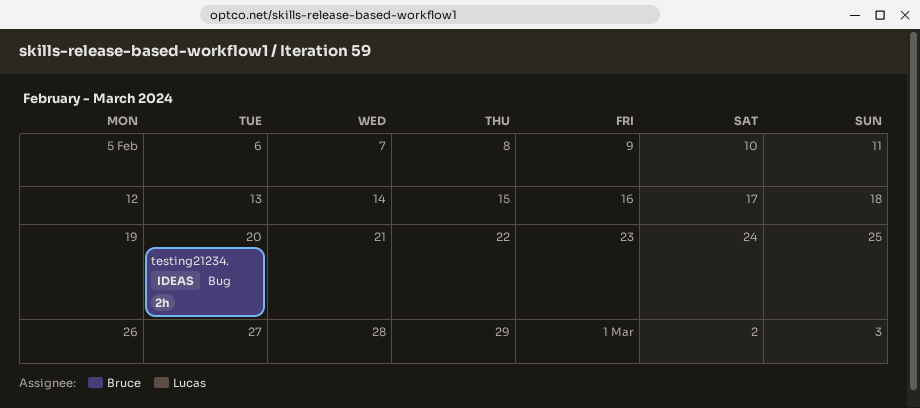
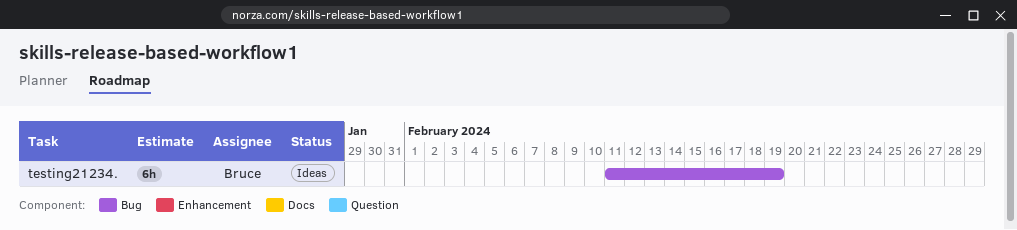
testing21234., estimate: 2h -> 6h
testing21234., due: Feb 20 -> Feb 19

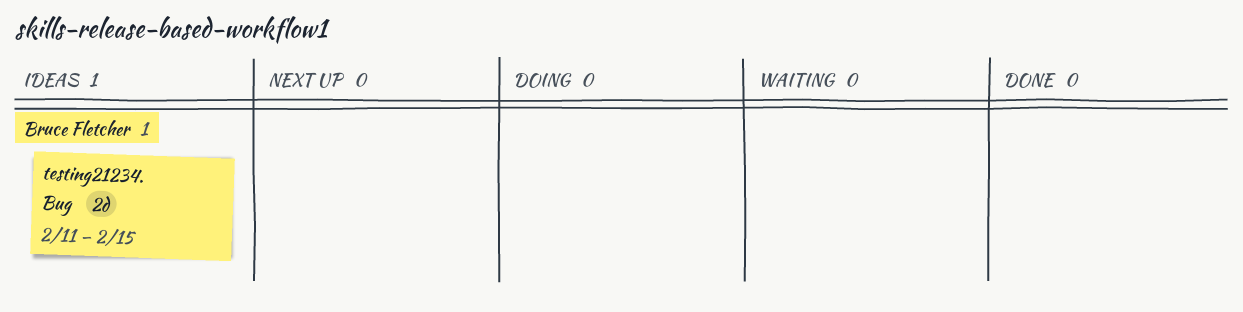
testing21234., estimate: 6h -> 2d
testing21234., due: Feb 19 -> Feb 15

